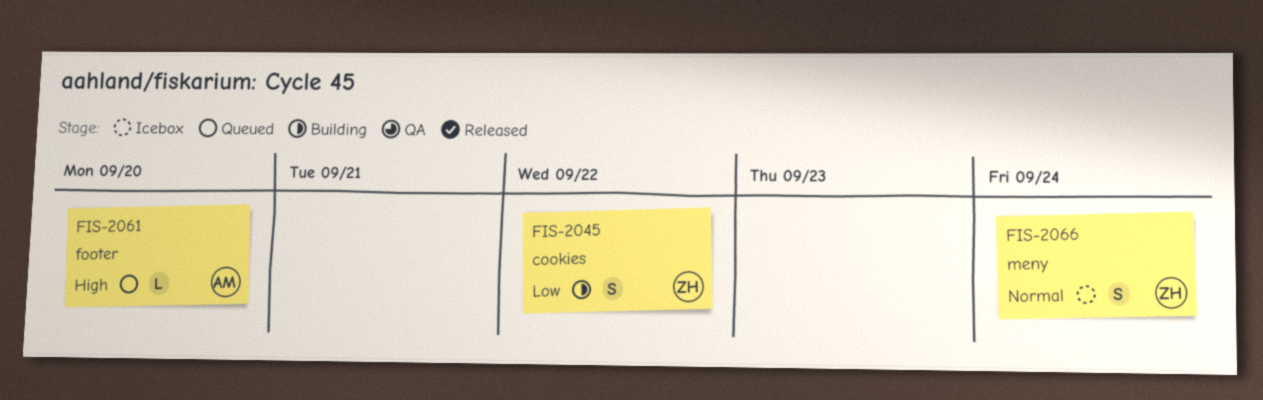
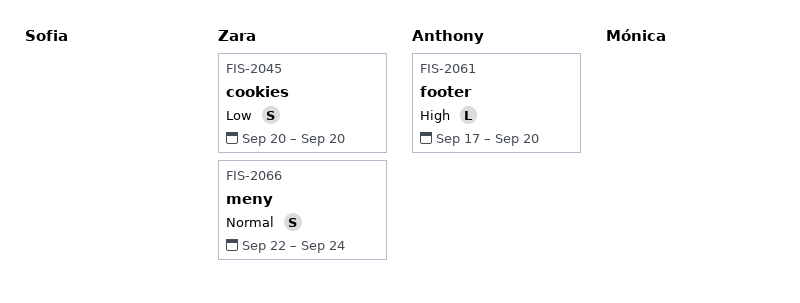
FIS-2045, due: Sep 22 -> Sep 20

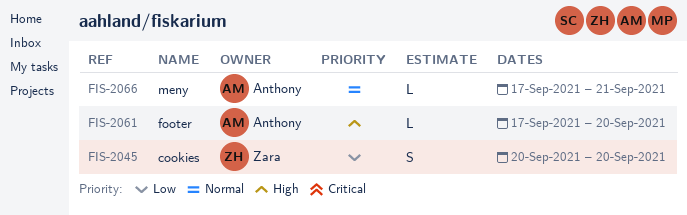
FIS-2066, owner: Zara -> Anthony
FIS-2066, estimate: S -> L
FIS-2066, start: Sep 22 -> Sep 17
FIS-2066, due: Sep 24 -> Sep 21

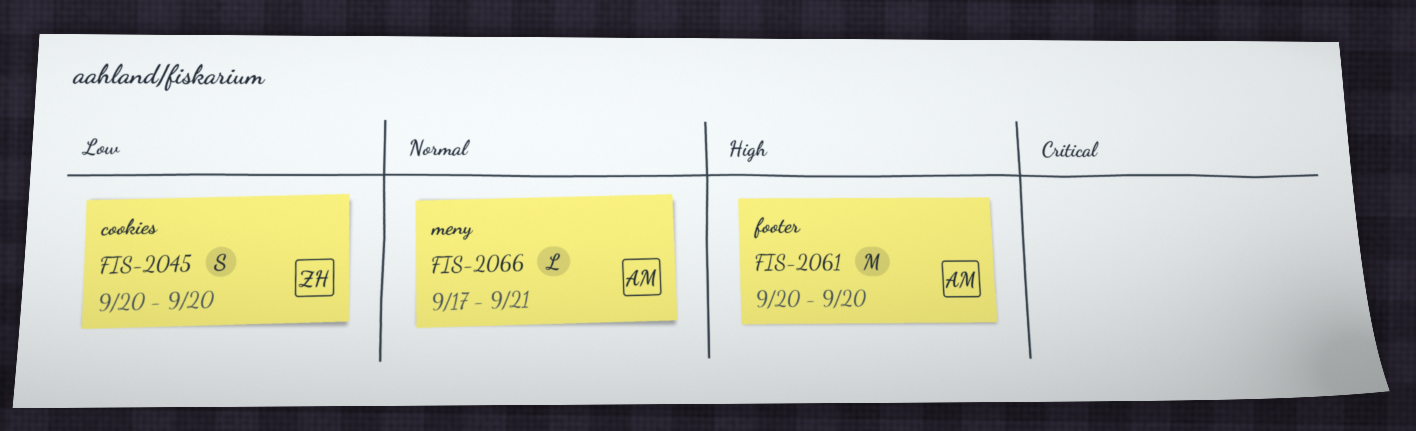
FIS-2061, estimate: L -> M
FIS-2061, start: Sep 17 -> Sep 20

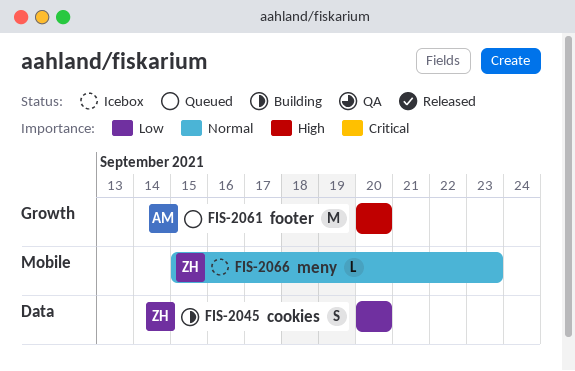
FIS-2066, owner: AM -> ZH
FIS-2066, start: Sep 17 -> Sep 15
FIS-2066, due: Sep 21 -> Sep 23

